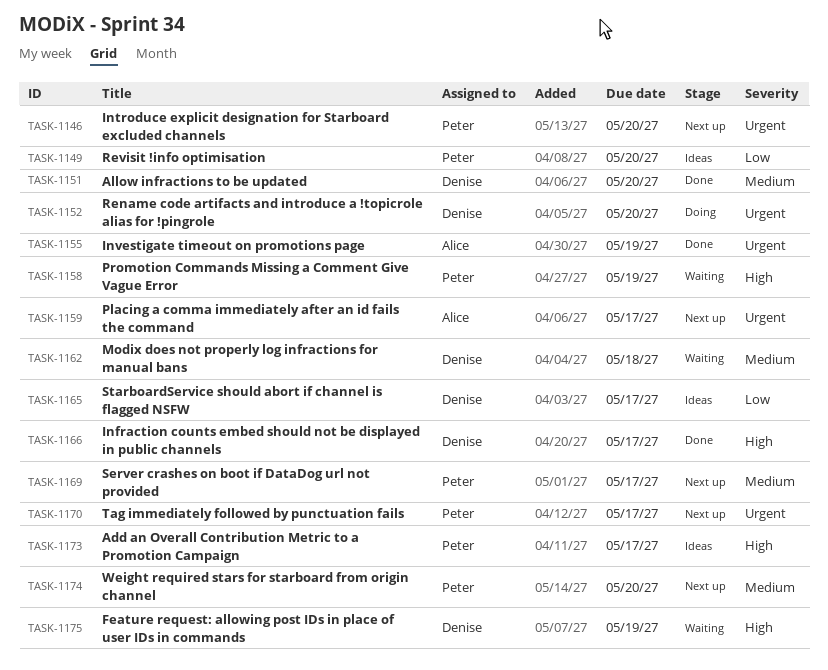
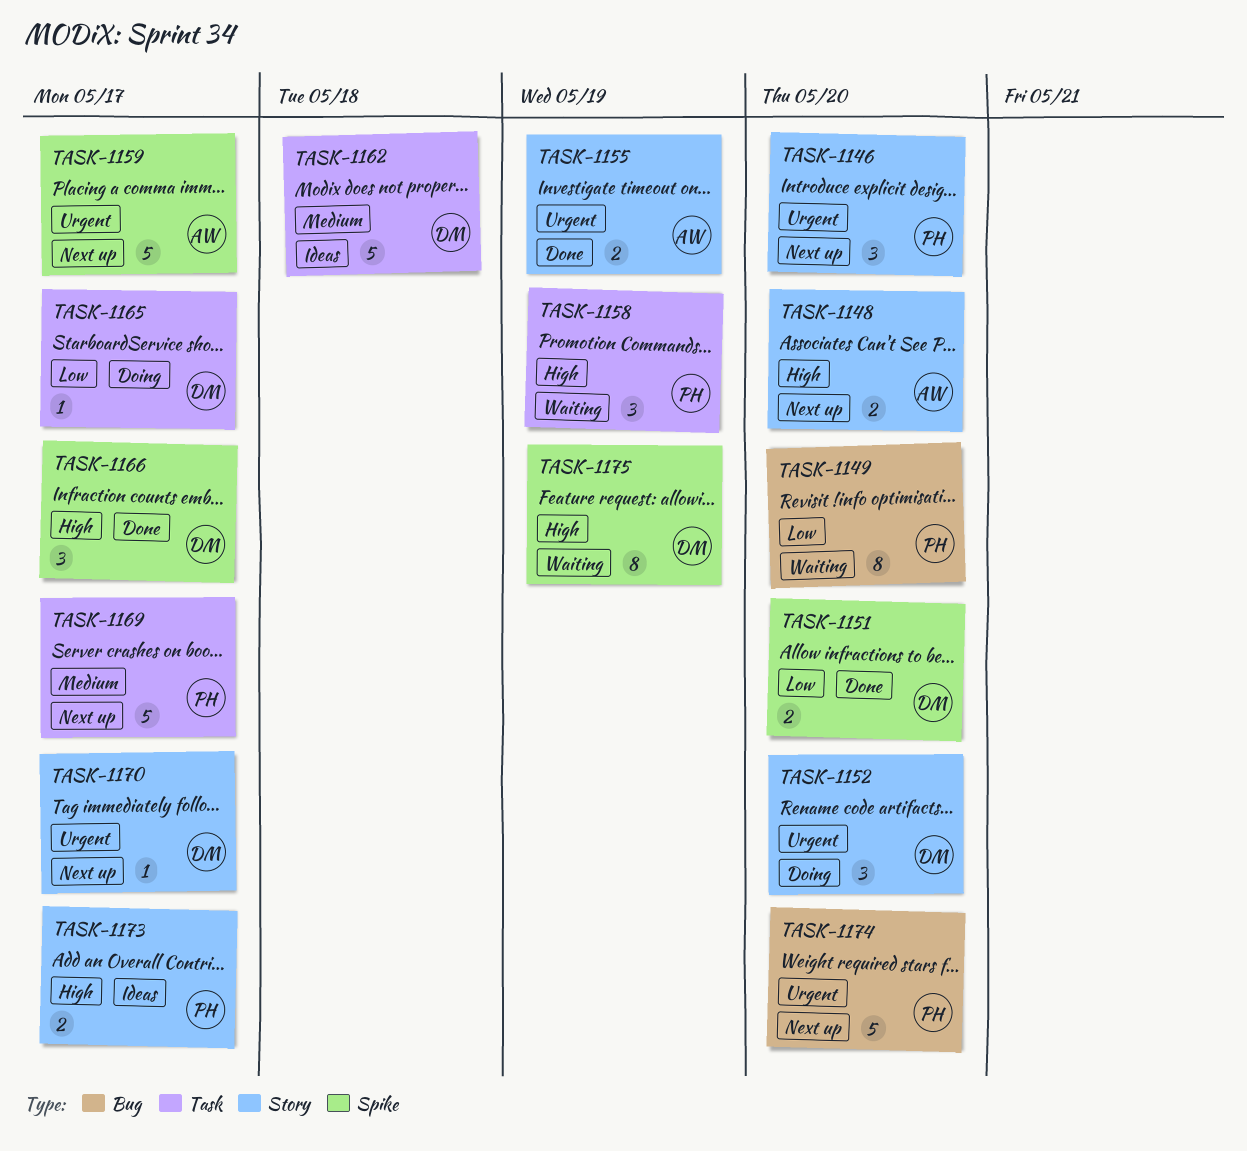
TASK-1148: none -> present
TASK-1149, status: Ideas -> Waiting
TASK-1151, priority: Medium -> Low
TASK-1162, status: Waiting -> Ideas
TASK-1165, status: Ideas -> Doing
TASK-1170, owner: Peter -> Denise
TASK-1174, priority: Medium -> Urgent

